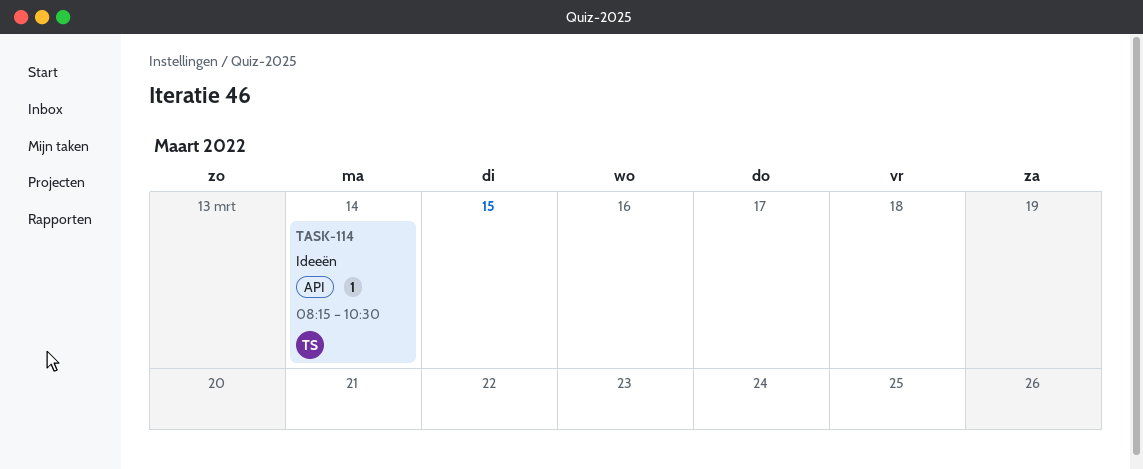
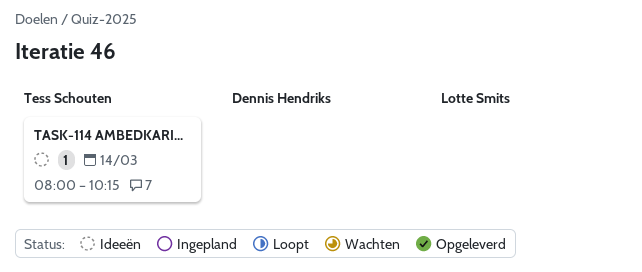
TASK-114, begins: 08:15 -> 08:00
TASK-114, ends: 10:30 -> 10:15

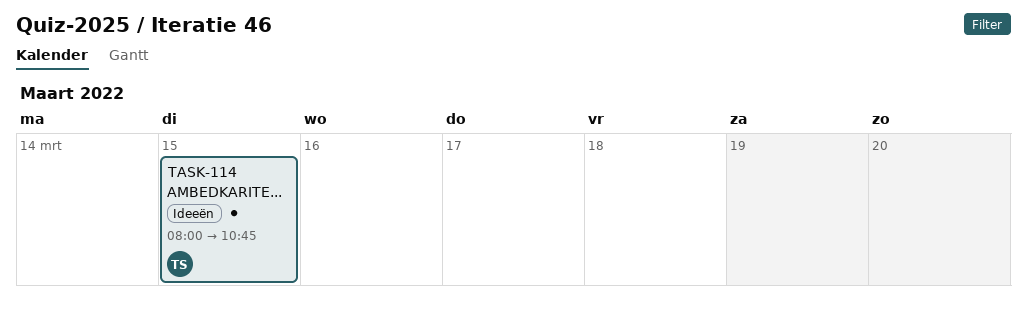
TASK-114, day: Mar 14 -> Mar 15
TASK-114, ends: 10:15 -> 10:45

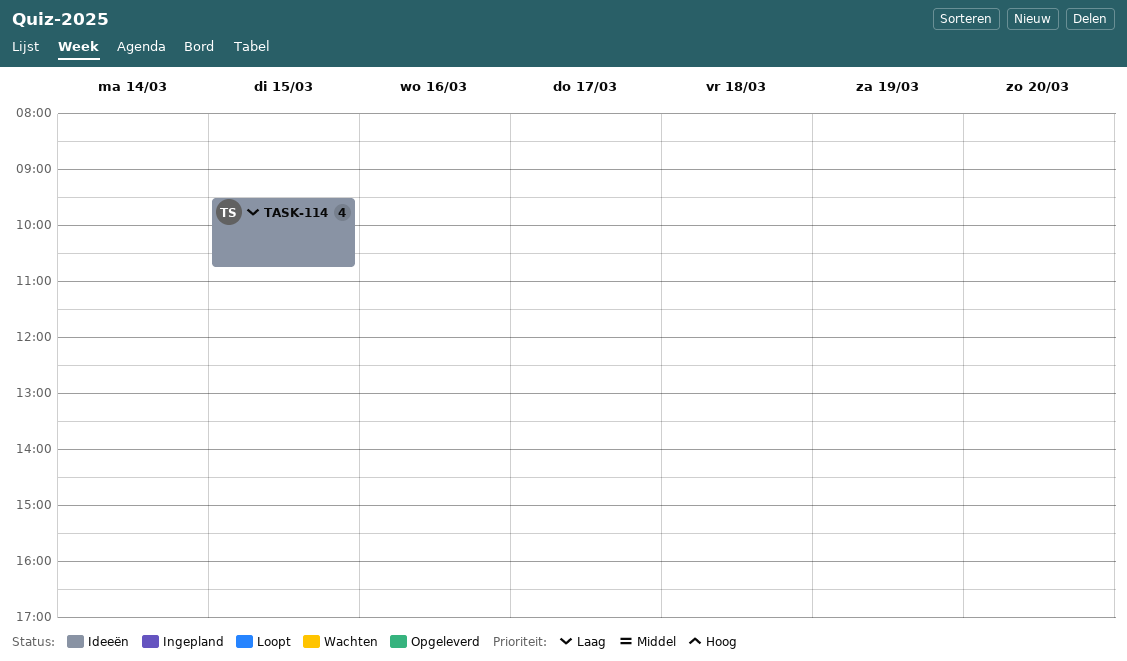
TASK-114, estimate: 1 -> 4
TASK-114, begins: 08:00 -> 09:30

